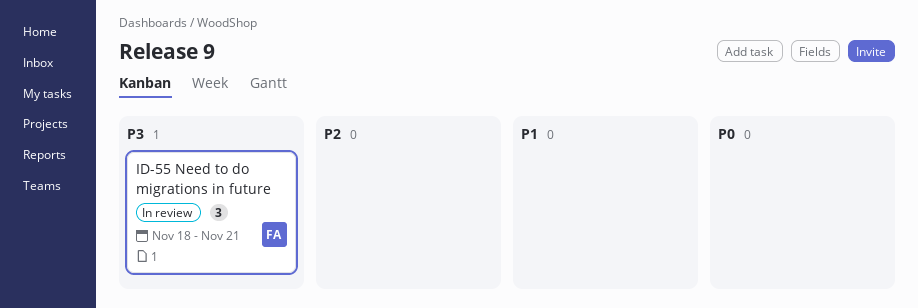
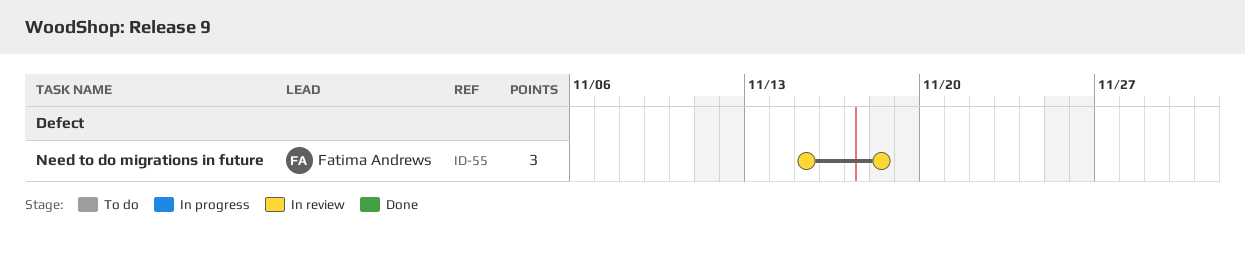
ID-55, start: Nov 18 -> Nov 15
ID-55, due: Nov 21 -> Nov 18

